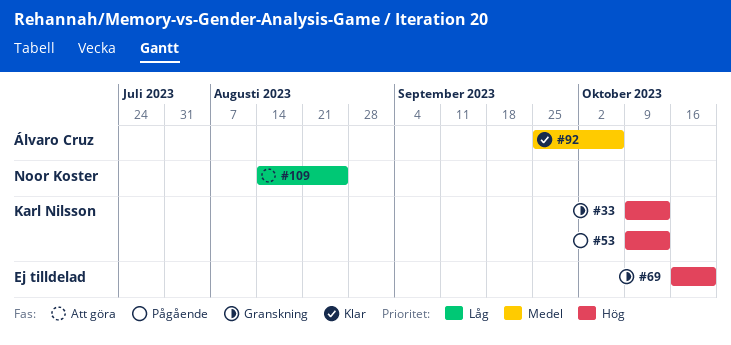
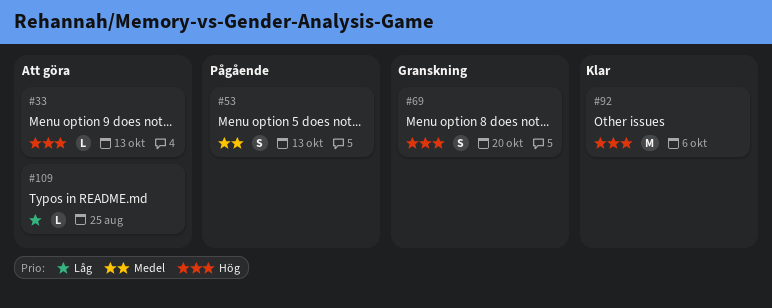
#33, status: Granskning -> Att göra
#53, priority: Hög -> Medel
#92, priority: Medel -> Hög

